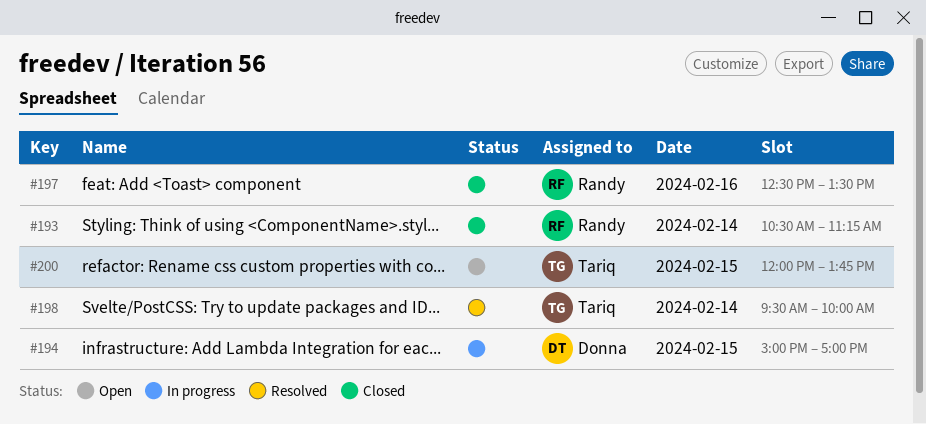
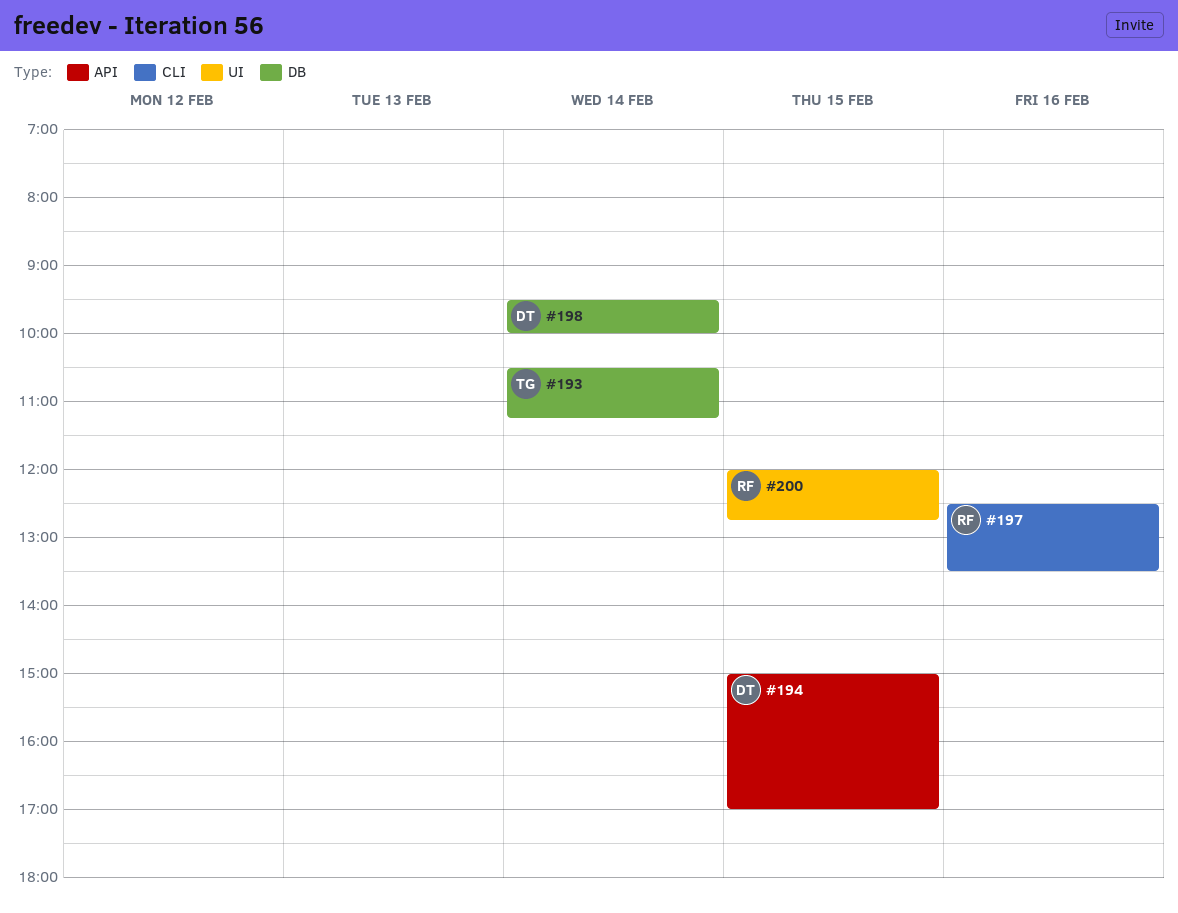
#193, owner: Randy -> Tariq
#198, owner: Tariq -> Donna
#200, owner: Tariq -> Randy
#200, ends: 13:45 -> 12:45

